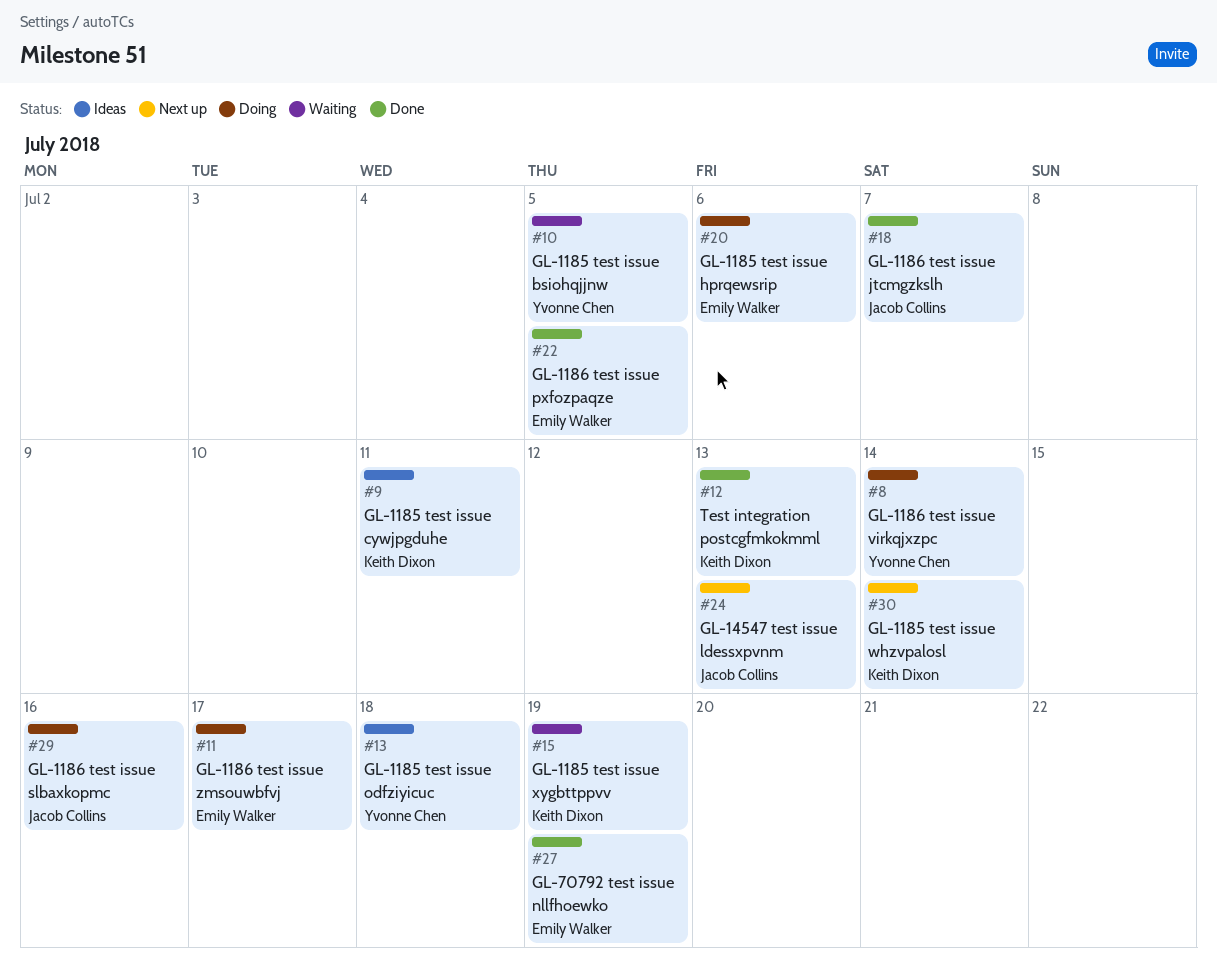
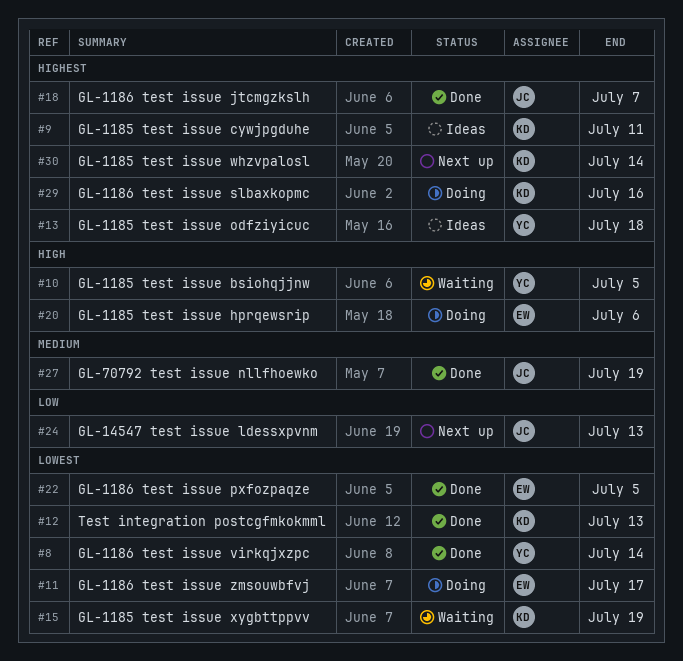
#8, status: Doing -> Done
#27, owner: Emily Walker -> Jacob Collins
#29, owner: Jacob Collins -> Keith Dixon

